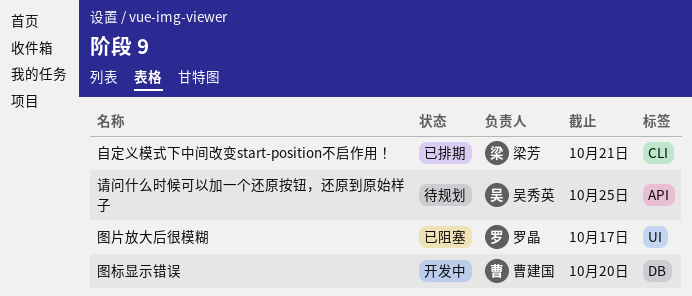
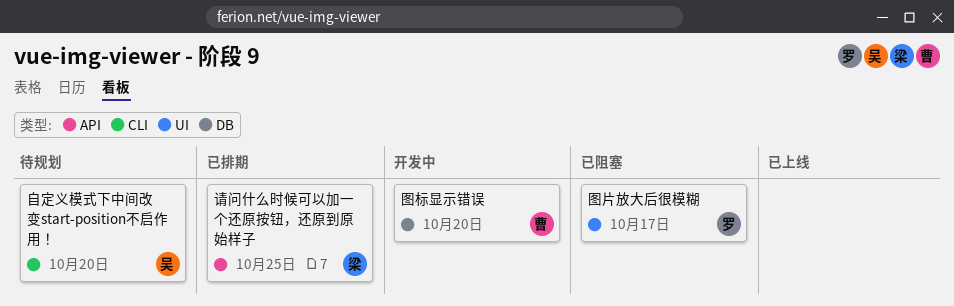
自定义模式下中间改变start-position不启作用！, status: 已排期 -> 待规划
自定义模式下中间改变start-position不启作用！, owner: 梁芳 -> 吴秀英
自定义模式下中间改变start-position不启作用！, due: Oct 21 -> Oct 20
请问什么时候可以加一个还原按钮，还原到原始样子, status: 待规划 -> 已排期
请问什么时候可以加一个还原按钮，还原到原始样子, owner: 吴秀英 -> 梁芳

